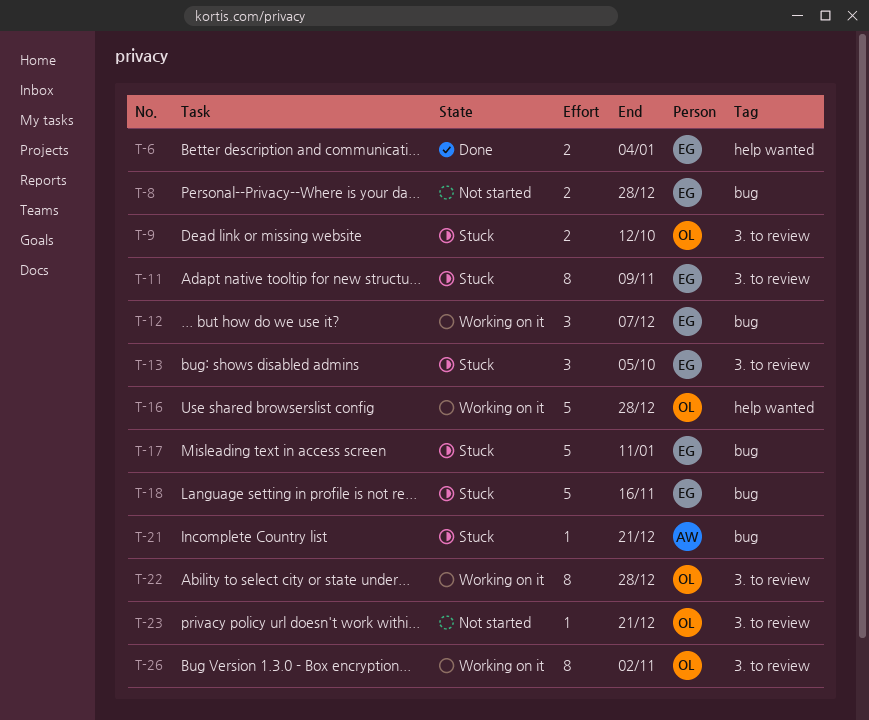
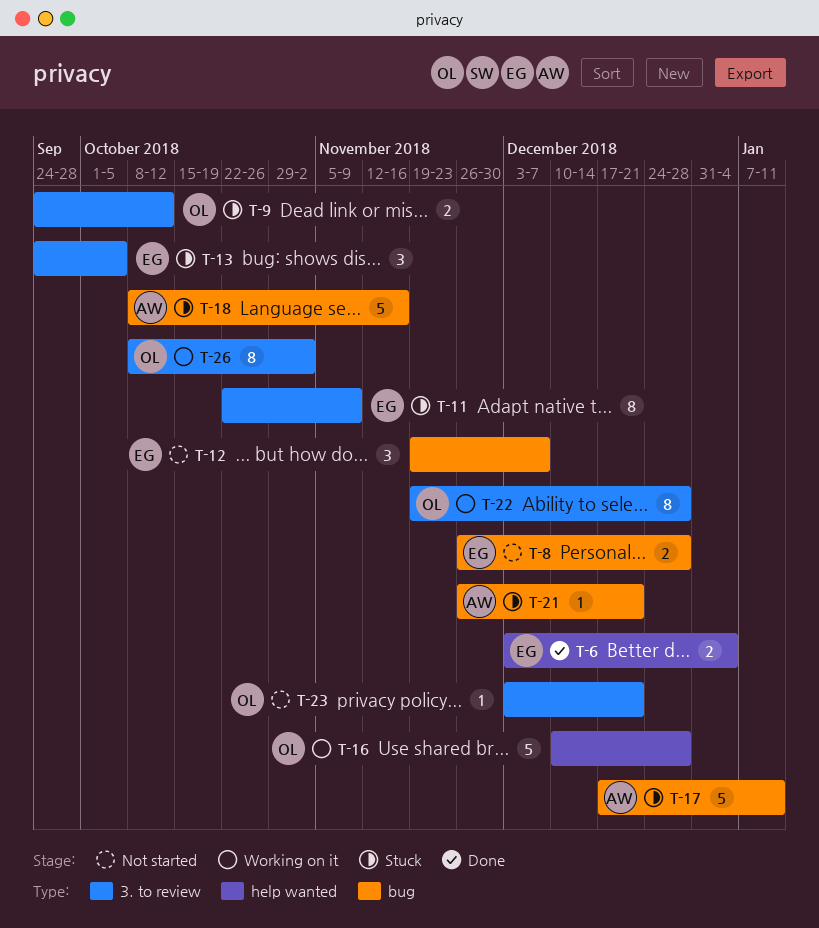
T-12, status: Working on it -> Not started
T-17, owner: EG -> AW
T-18, owner: EG -> AW

